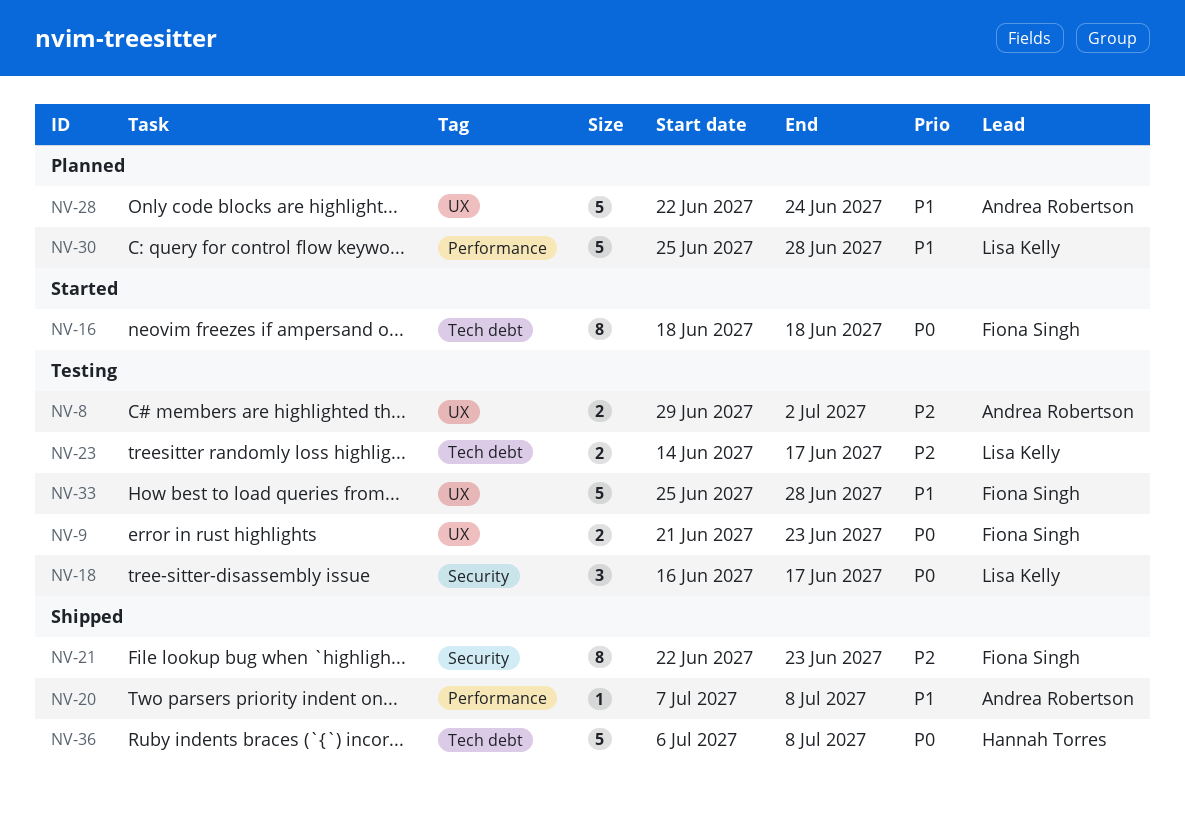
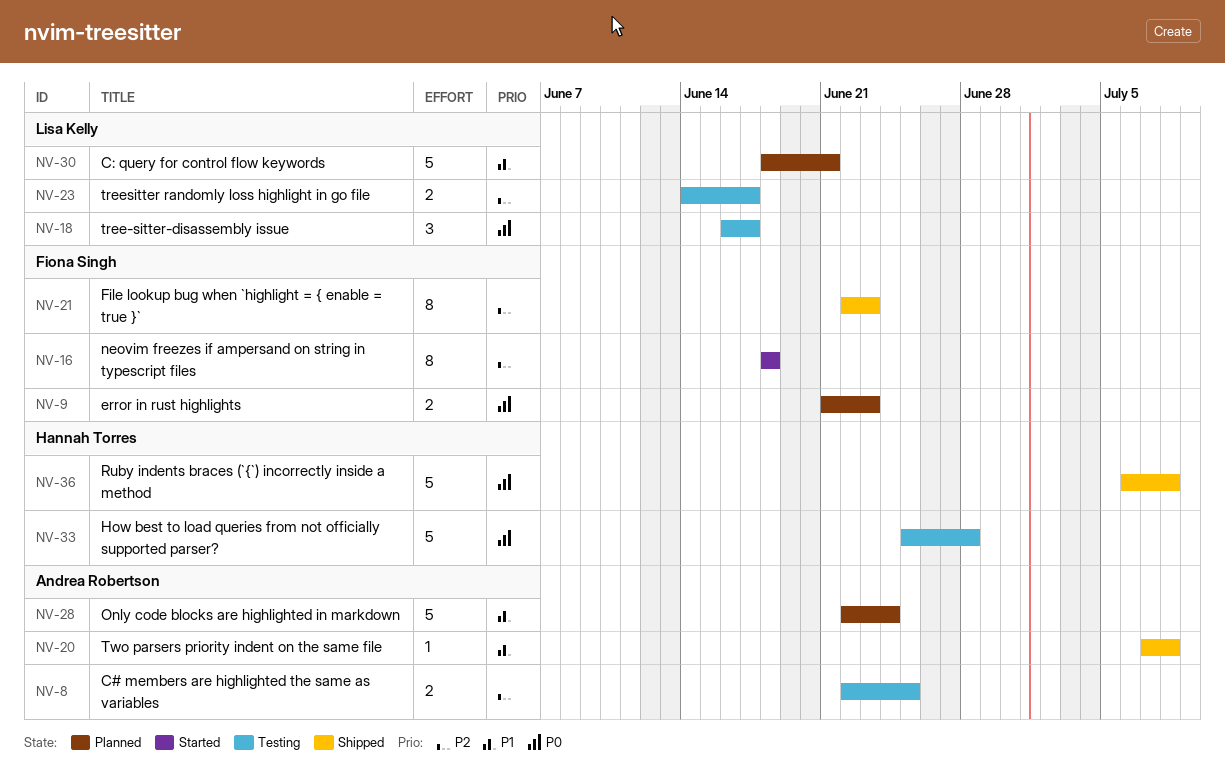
NV-8, start: Jun 29 -> Jun 22
NV-8, due: Jul 2 -> Jun 25
NV-9, status: Testing -> Planned
NV-16, priority: P0 -> P2
NV-30, start: Jun 25 -> Jun 18
NV-30, due: Jun 28 -> Jun 21
NV-33, owner: Fiona Singh -> Hannah Torres
NV-33, priority: P1 -> P0

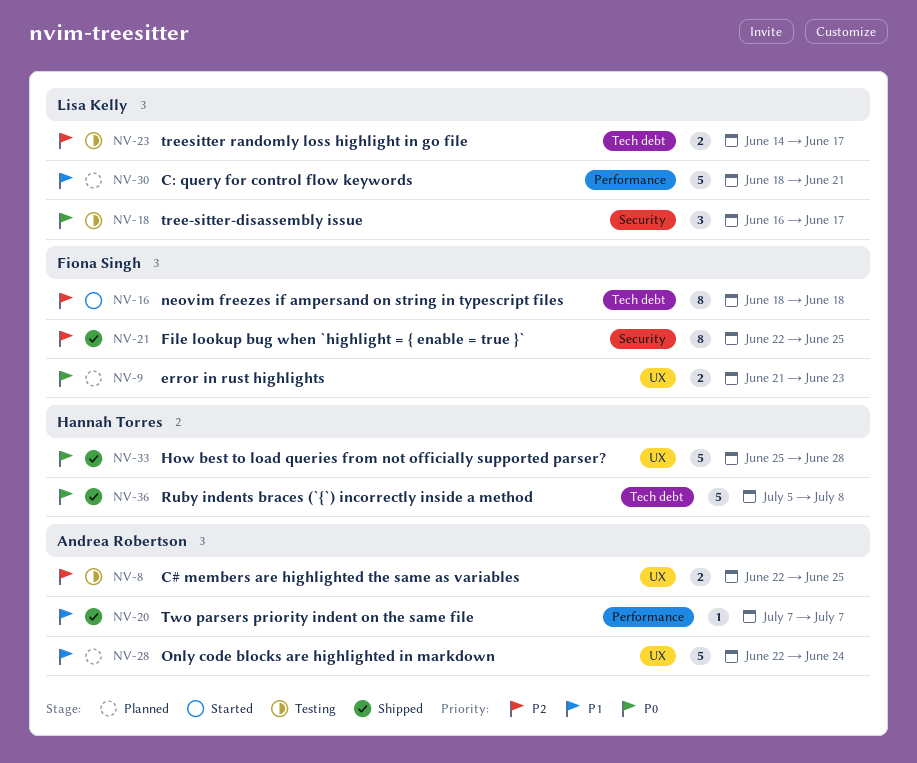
NV-20, due: Jul 8 -> Jul 7
NV-21, due: Jun 23 -> Jun 25
NV-33, status: Testing -> Shipped
NV-36, start: Jul 6 -> Jul 5

